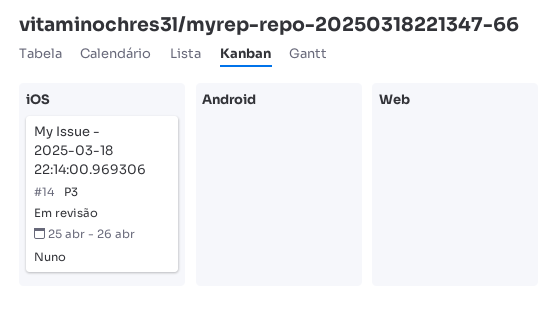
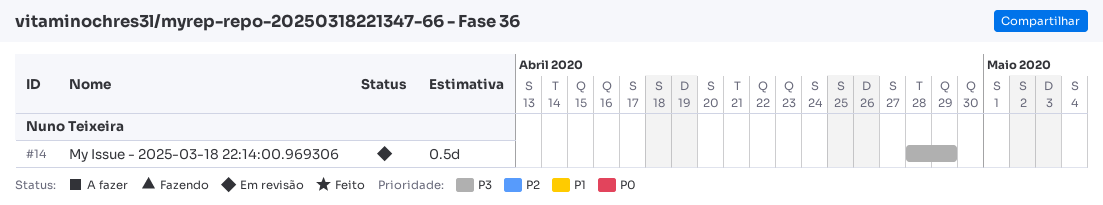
#14, start: Apr 25 -> Apr 28
#14, due: Apr 26 -> Apr 29

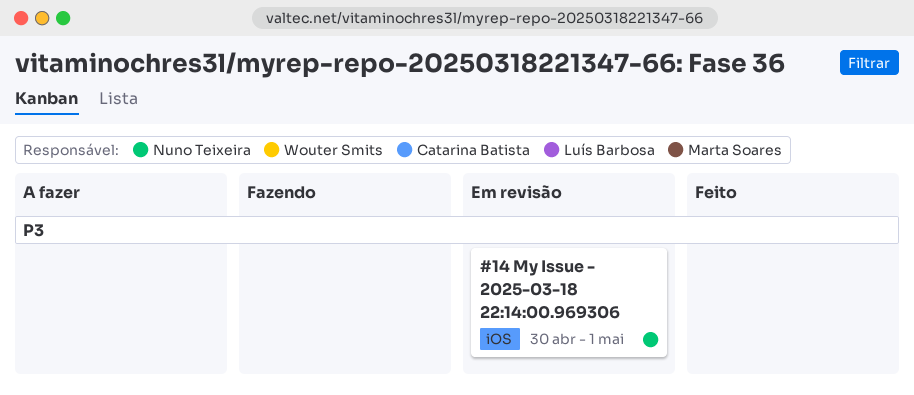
#14, start: Apr 28 -> Apr 30
#14, due: Apr 29 -> May 1

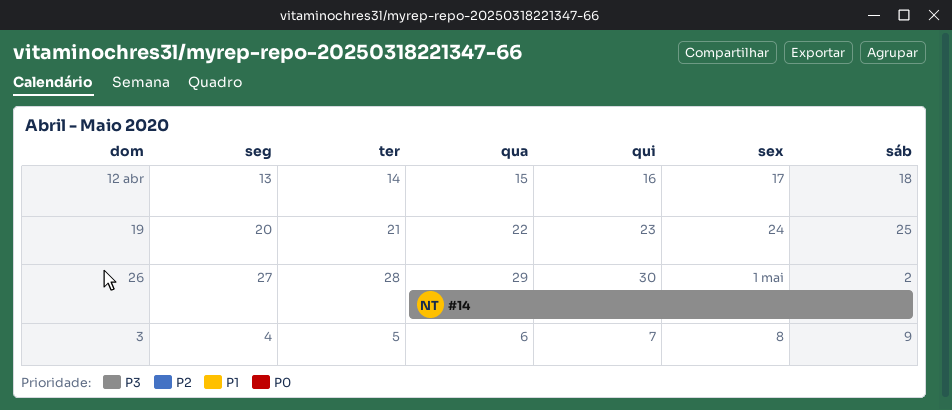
#14, start: Apr 30 -> Apr 29
#14, due: May 1 -> May 2

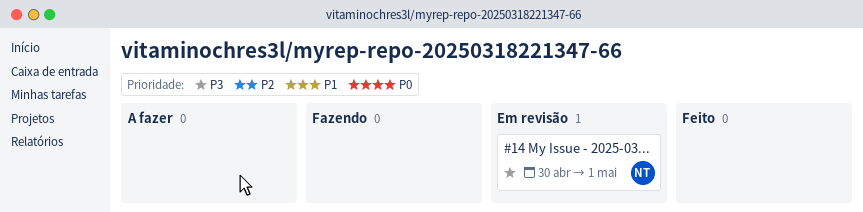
#14, start: Apr 29 -> Apr 30
#14, due: May 2 -> May 1

